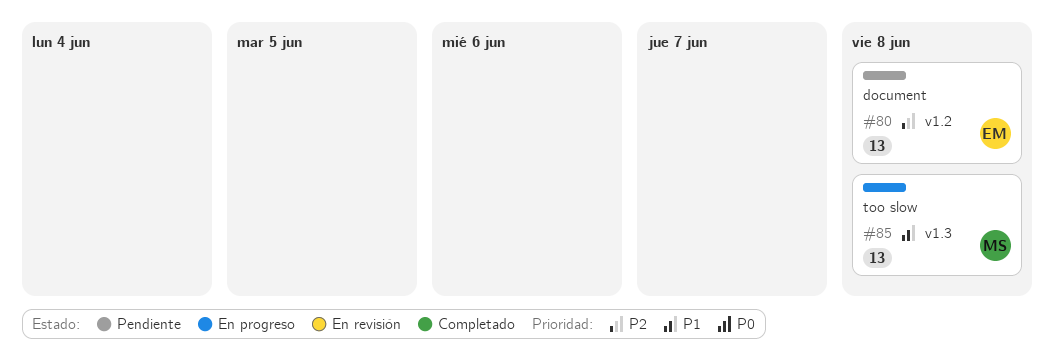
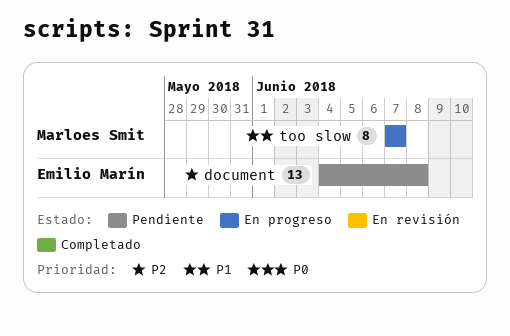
too slow, estimate: 13 -> 8
too slow, due: Jun 8 -> Jun 7

